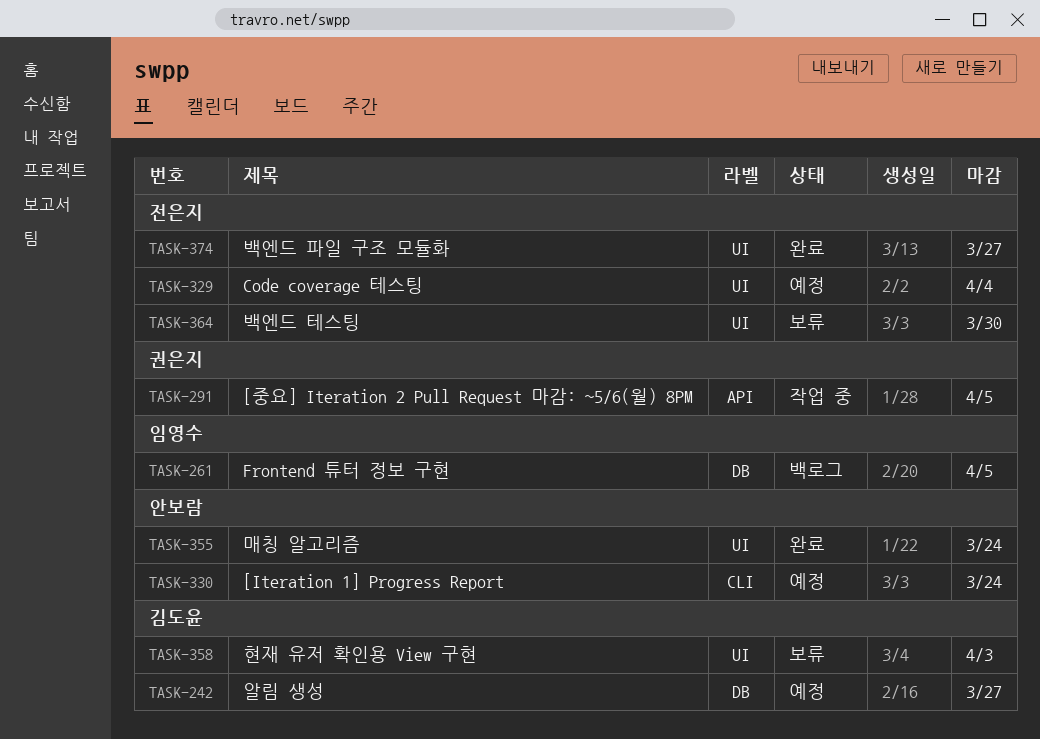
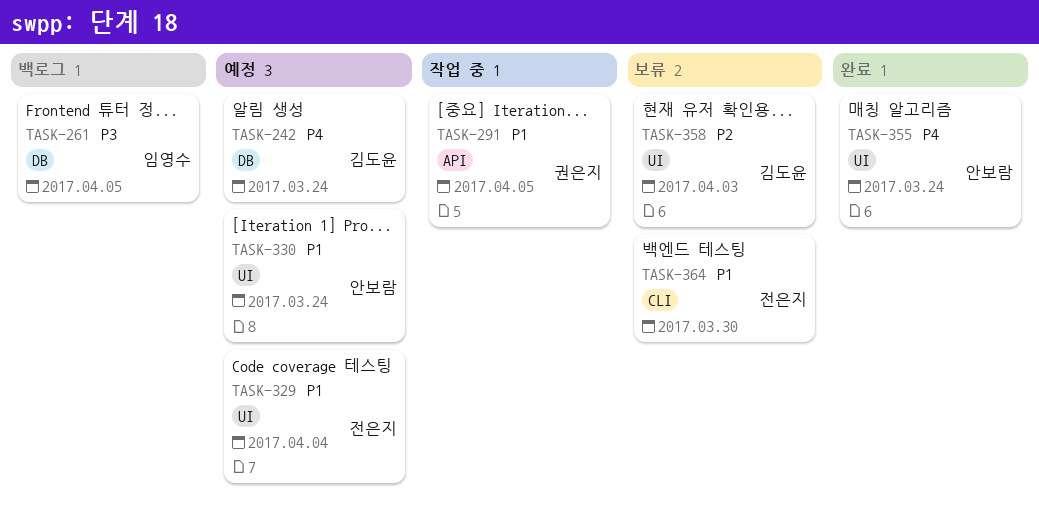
TASK-242, due: Mar 27 -> Mar 24
TASK-330, label: CLI -> UI
TASK-364, label: UI -> CLI
TASK-374: present -> none

